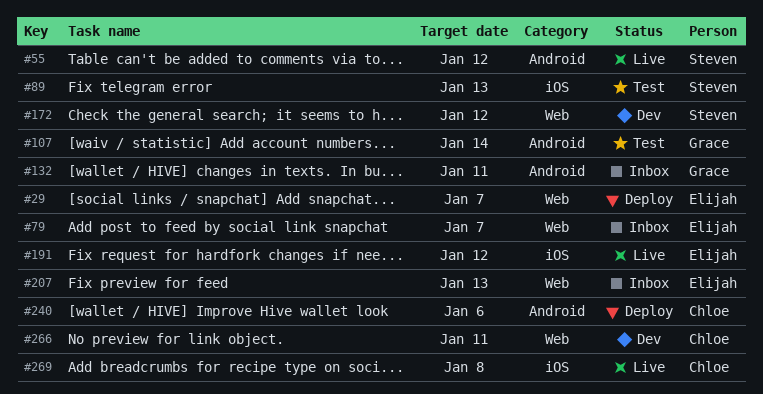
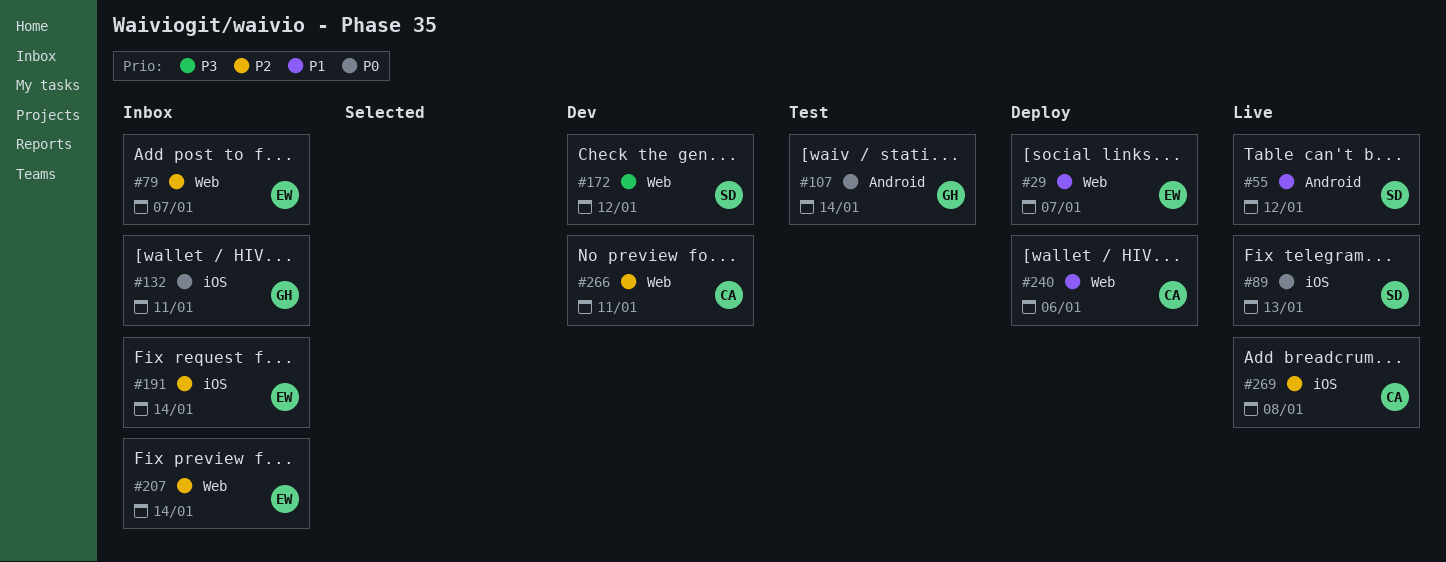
#89, status: Test -> Live
#132, label: Android -> iOS
#191, status: Live -> Inbox
#191, due: Jan 12 -> Jan 14
#207, due: Jan 13 -> Jan 14
#240, label: Android -> Web

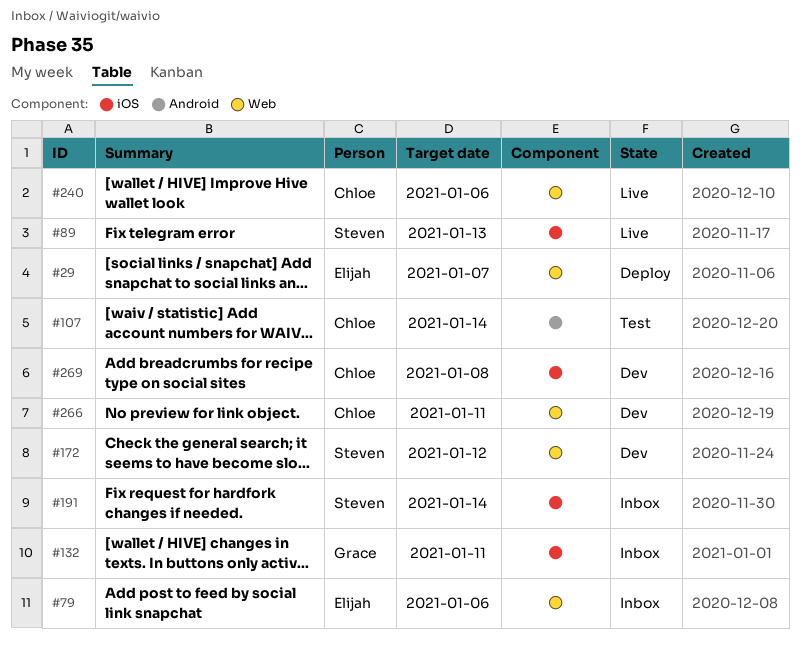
#55: present -> none
#79, due: Jan 7 -> Jan 6
#107, owner: Grace -> Chloe
#191, owner: Elijah -> Steven
#207: present -> none
#240, status: Deploy -> Live
#269, status: Live -> Dev

